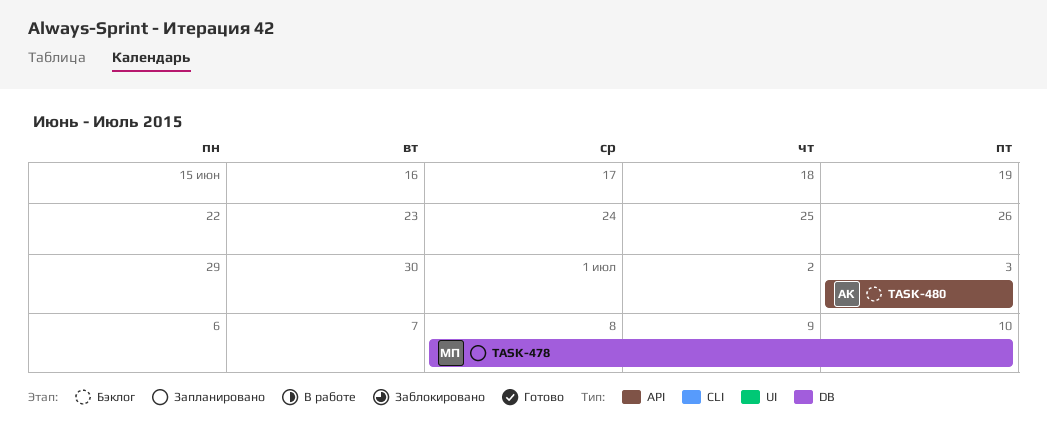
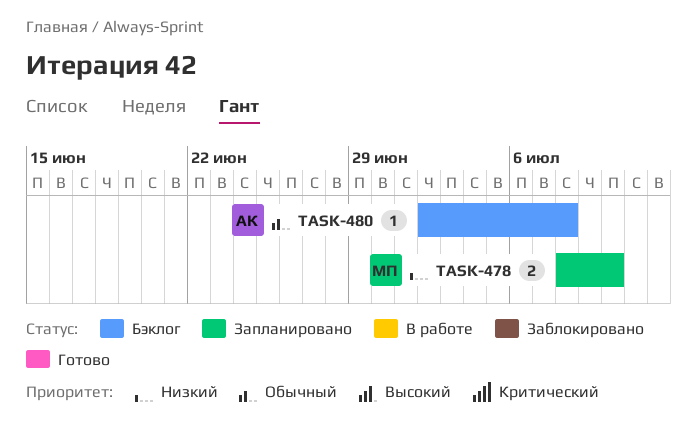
TASK-480, start: Jul 3 -> Jul 2
TASK-480, due: Jul 3 -> Jul 8

